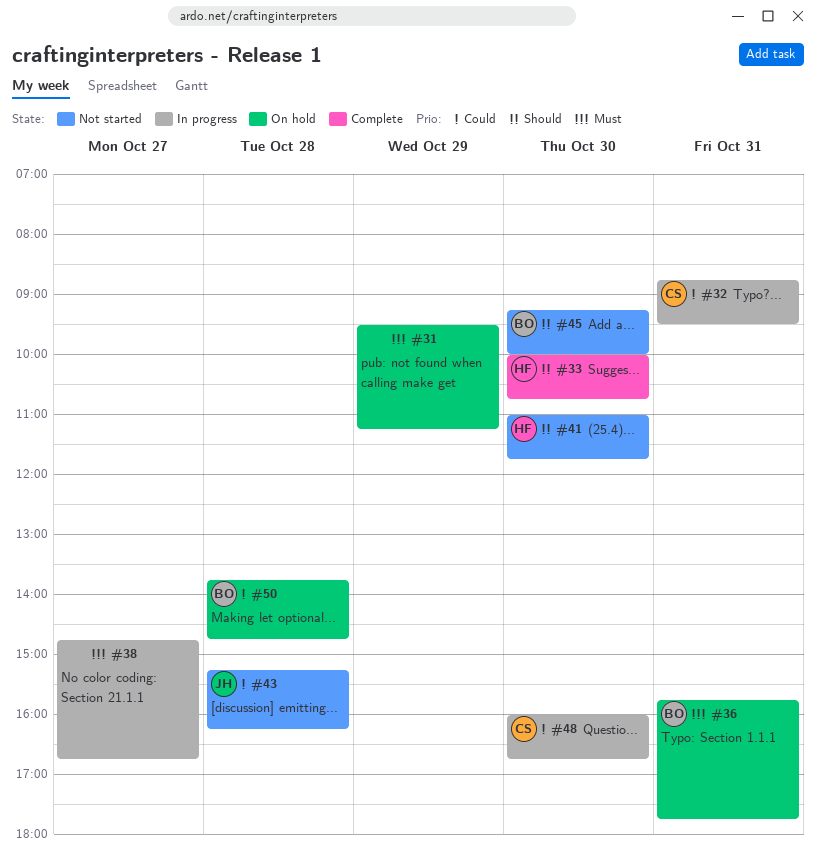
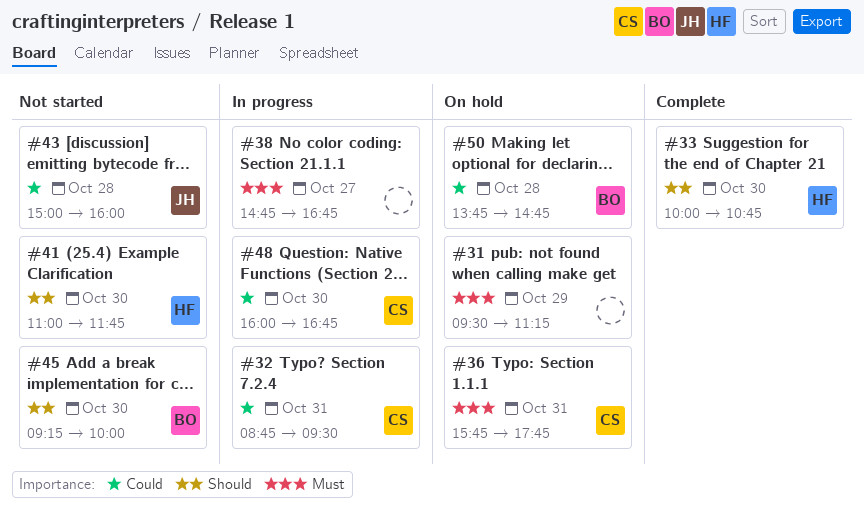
#36, owner: BO -> CS
#43, begins: 15:15 -> 15:00
#43, ends: 16:15 -> 16:00

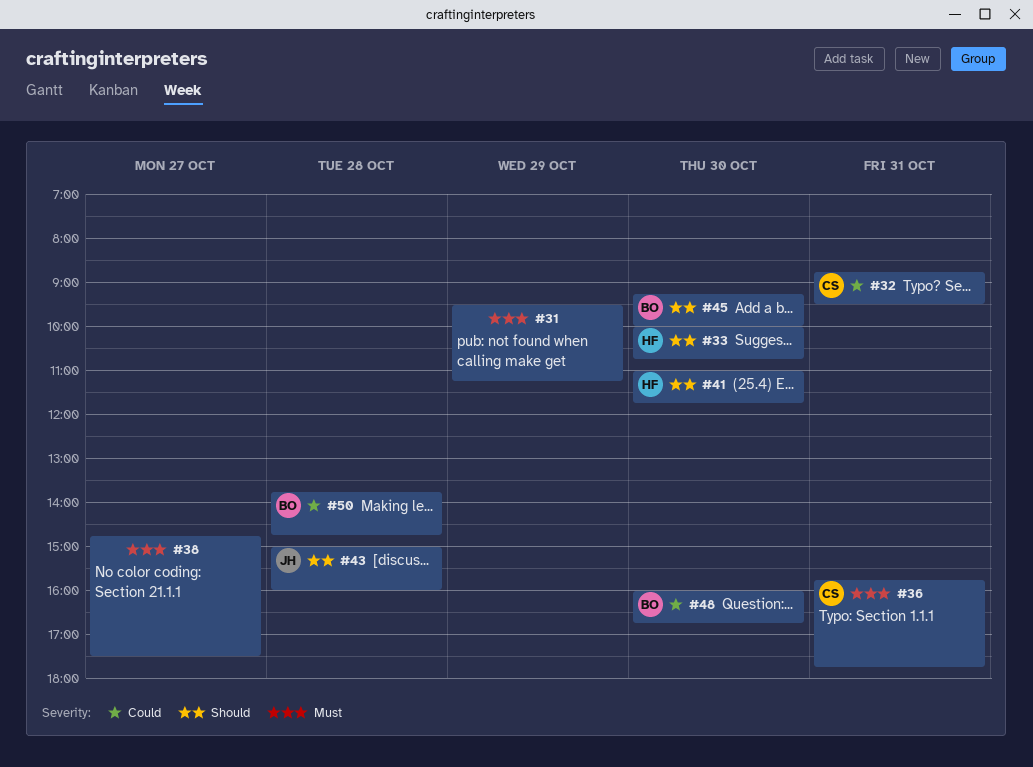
#38, ends: 16:45 -> 17:30
#43, priority: Could -> Should
#48, owner: CS -> BO

